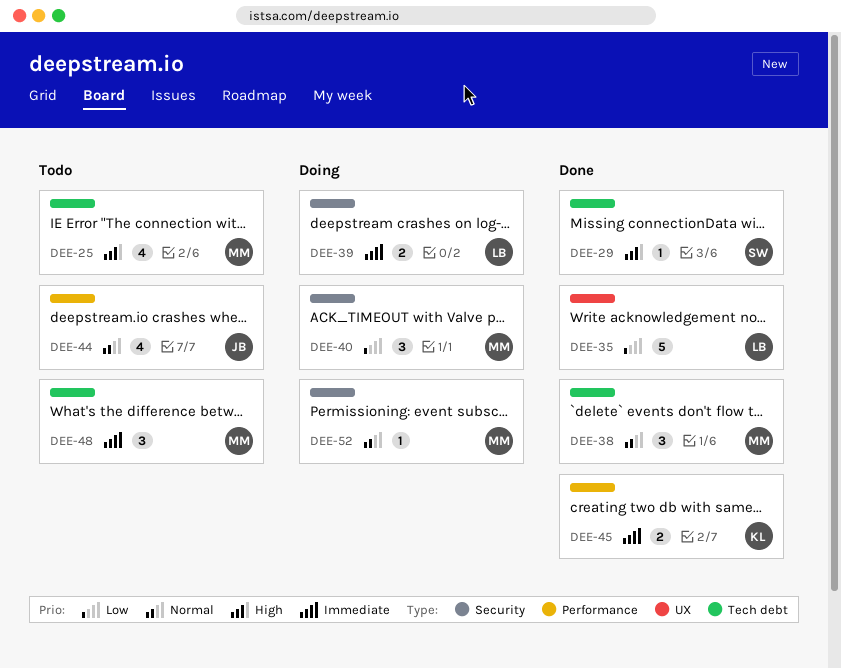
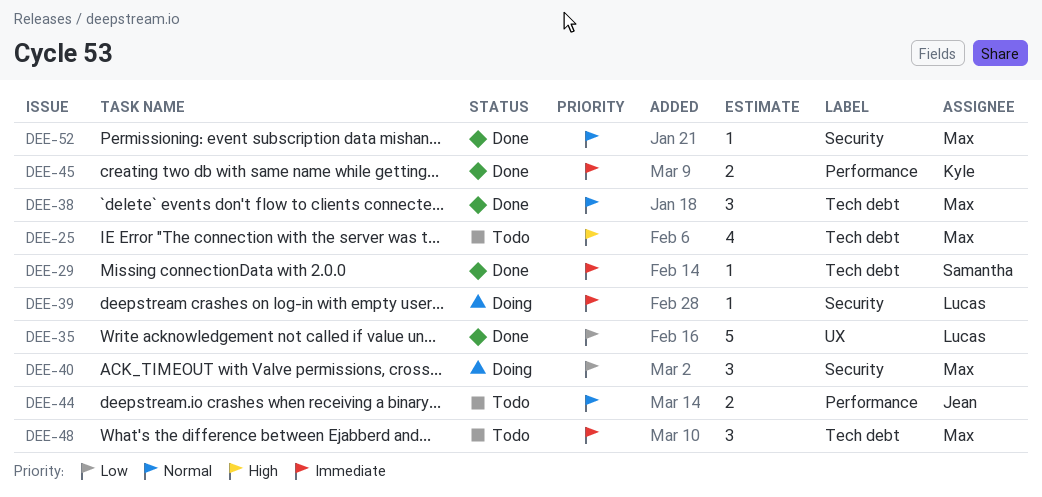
DEE-29, priority: High -> Immediate
DEE-39, estimate: 2 -> 1
DEE-44, estimate: 4 -> 2
DEE-52, status: Doing -> Done

